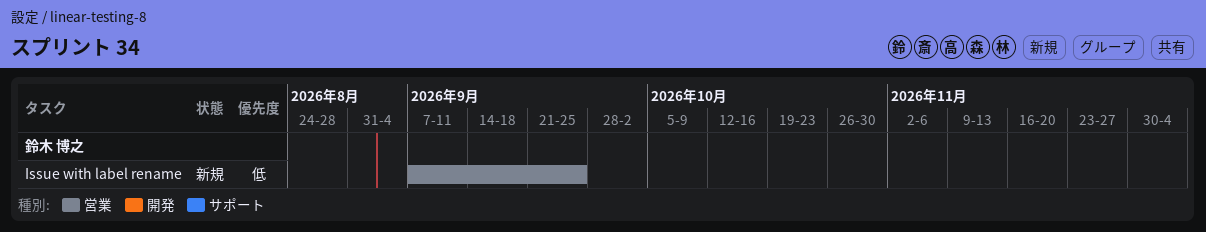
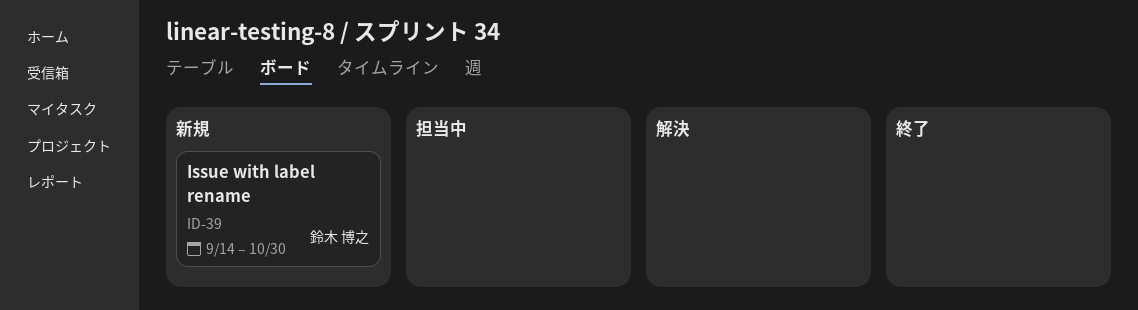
Issue with label rename, start: Sep 7 -> Sep 14
Issue with label rename, due: Sep 25 -> Oct 30

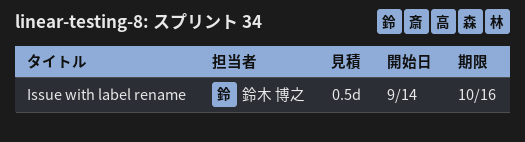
Issue with label rename, due: Oct 30 -> Oct 16

